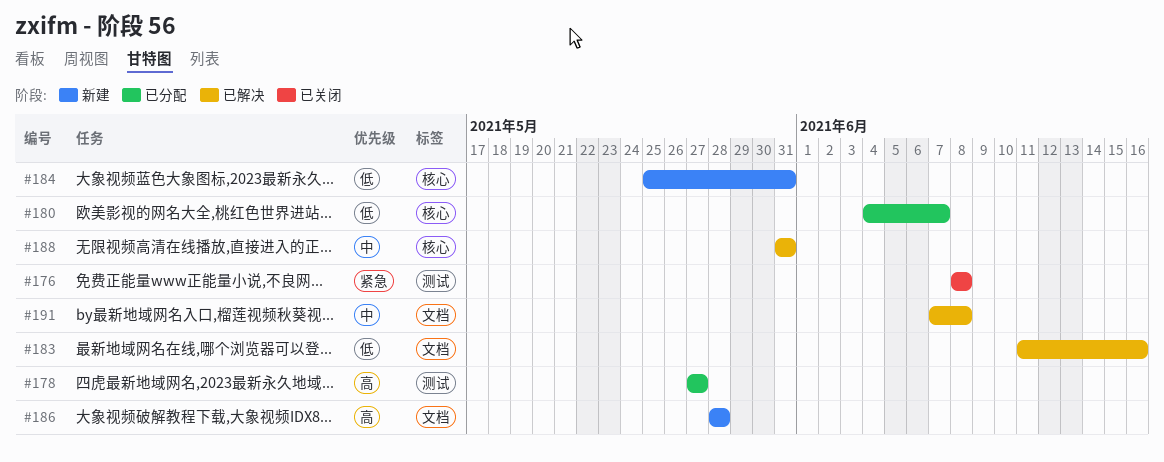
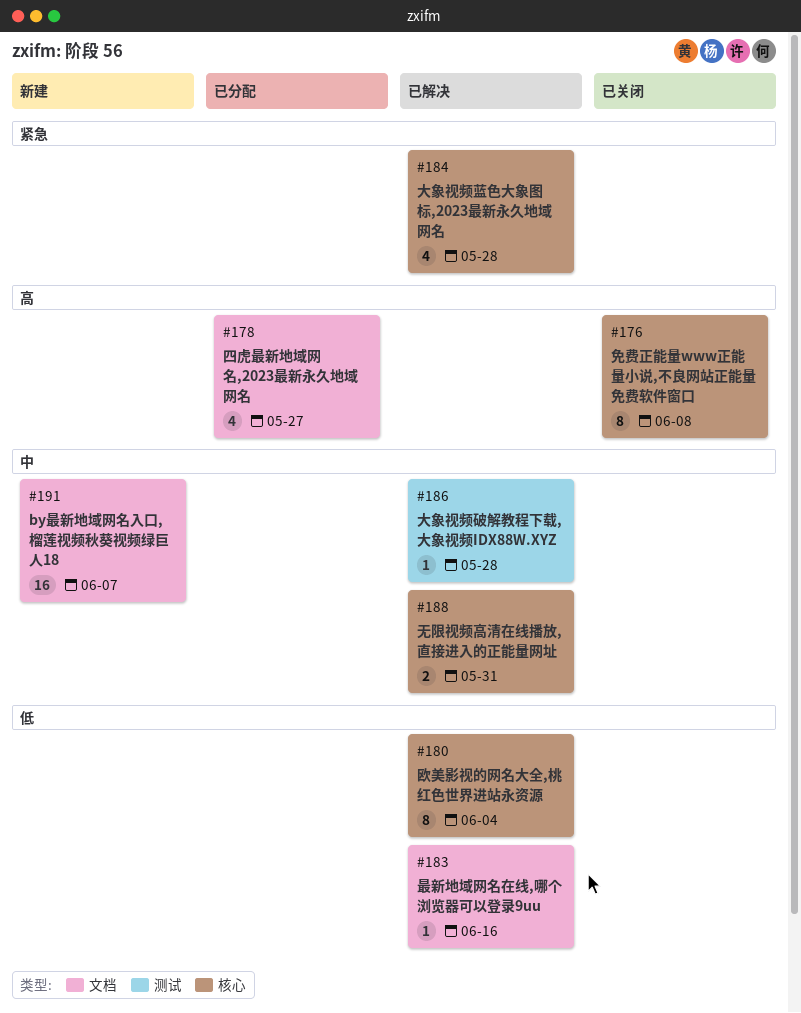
#176, priority: 紧急 -> 高
#176, label: 测试 -> 核心
#178, label: 测试 -> 文档
#180, status: 已分配 -> 已解决
#180, due: Jun 7 -> Jun 4
#184, status: 新建 -> 已解决
#184, priority: 低 -> 紧急
#184, due: May 31 -> May 28
#186, status: 新建 -> 已解决
#186, priority: 高 -> 中
#186, label: 文档 -> 测试
#191, status: 已解决 -> 新建
#191, due: Jun 8 -> Jun 7

